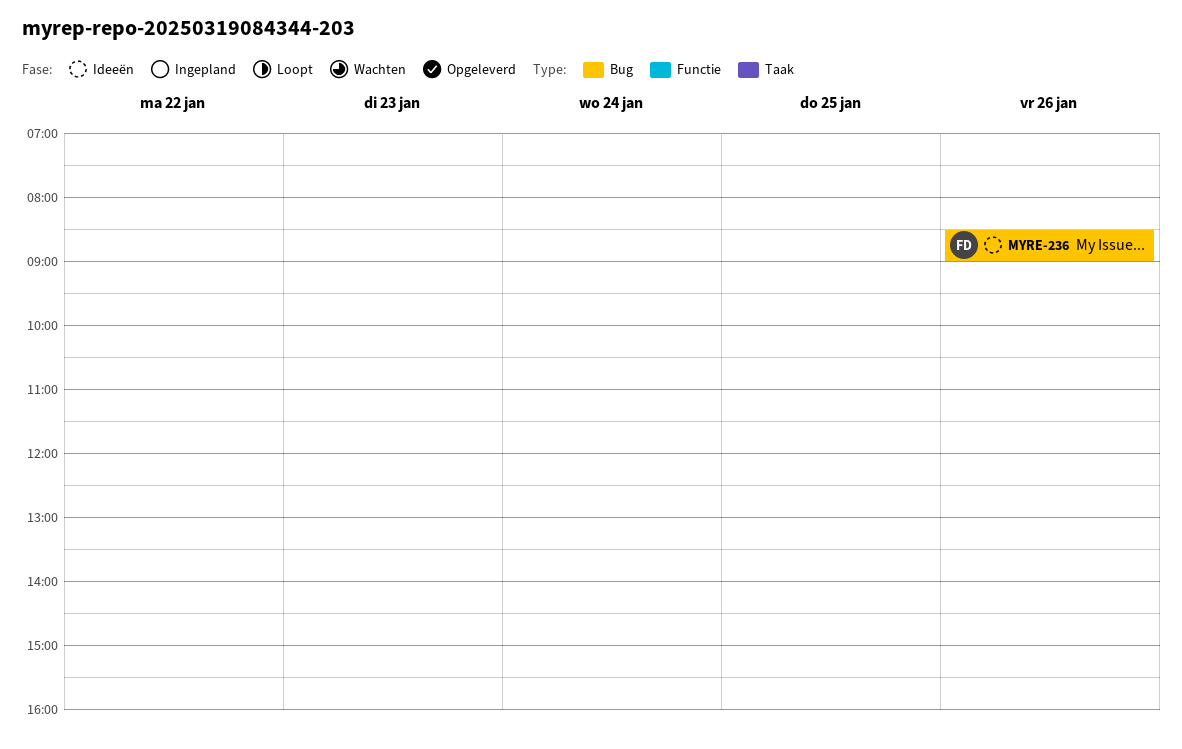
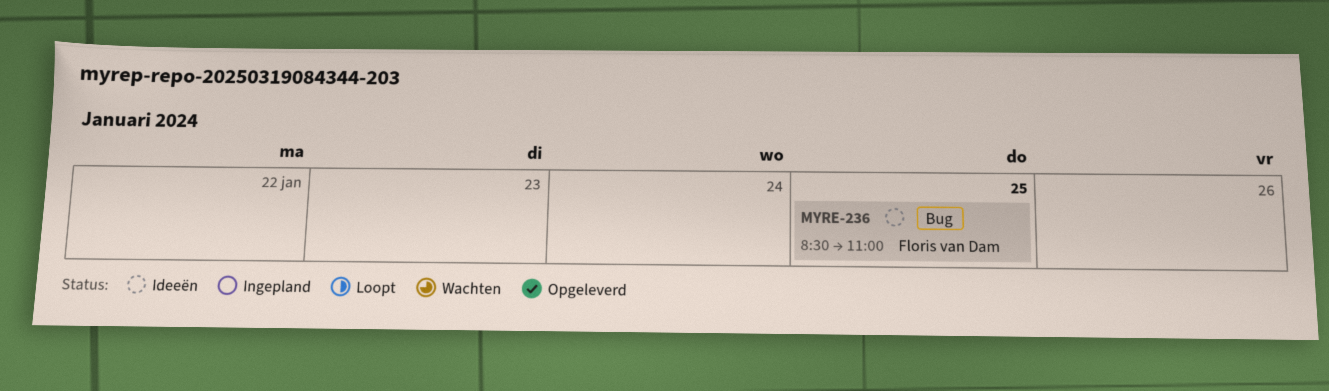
MYRE-236, day: Jan 26 -> Jan 25
MYRE-236, ends: 09:00 -> 11:00

